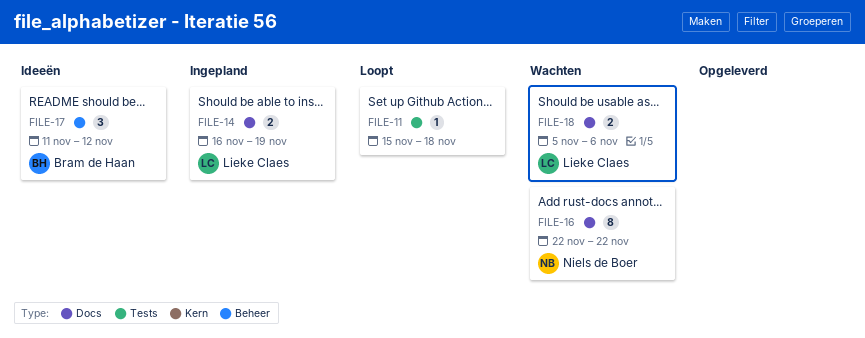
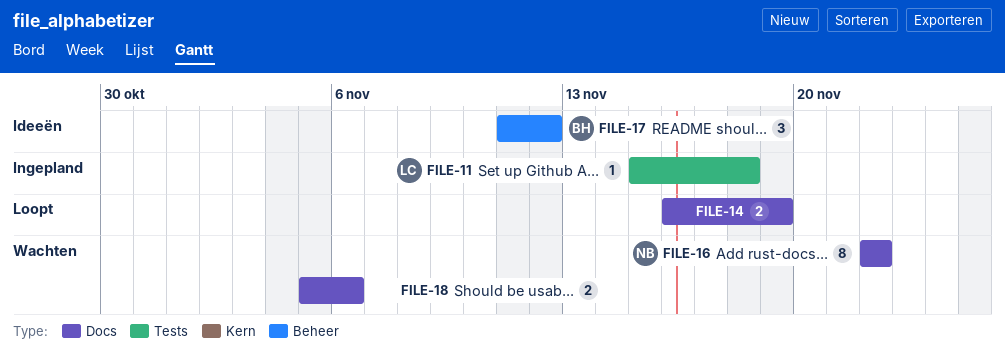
FILE-11, status: Loopt -> Ingepland
FILE-11, owner: none -> Lieke Claes
FILE-14, status: Ingepland -> Loopt
FILE-14, owner: Lieke Claes -> none
FILE-18, owner: Lieke Claes -> none

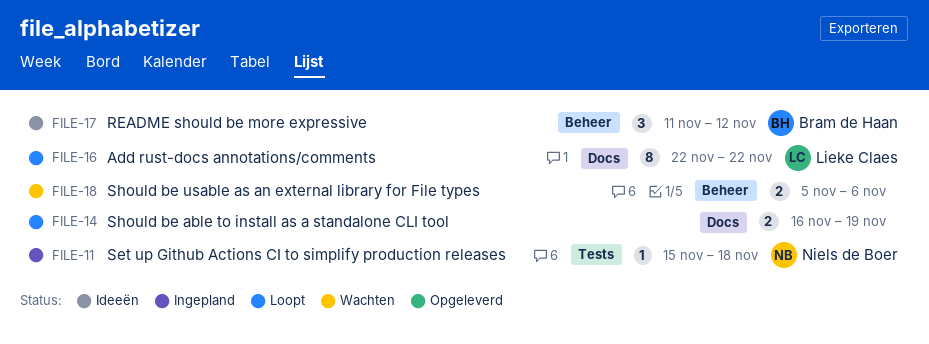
FILE-11, owner: Lieke Claes -> Niels de Boer
FILE-16, status: Wachten -> Loopt
FILE-16, owner: Niels de Boer -> Lieke Claes
FILE-18, label: Docs -> Beheer

